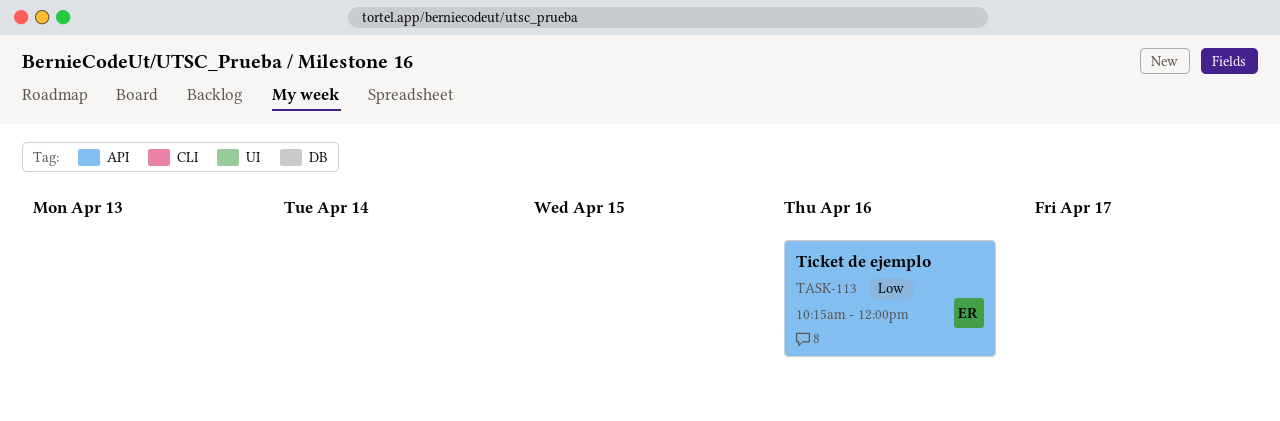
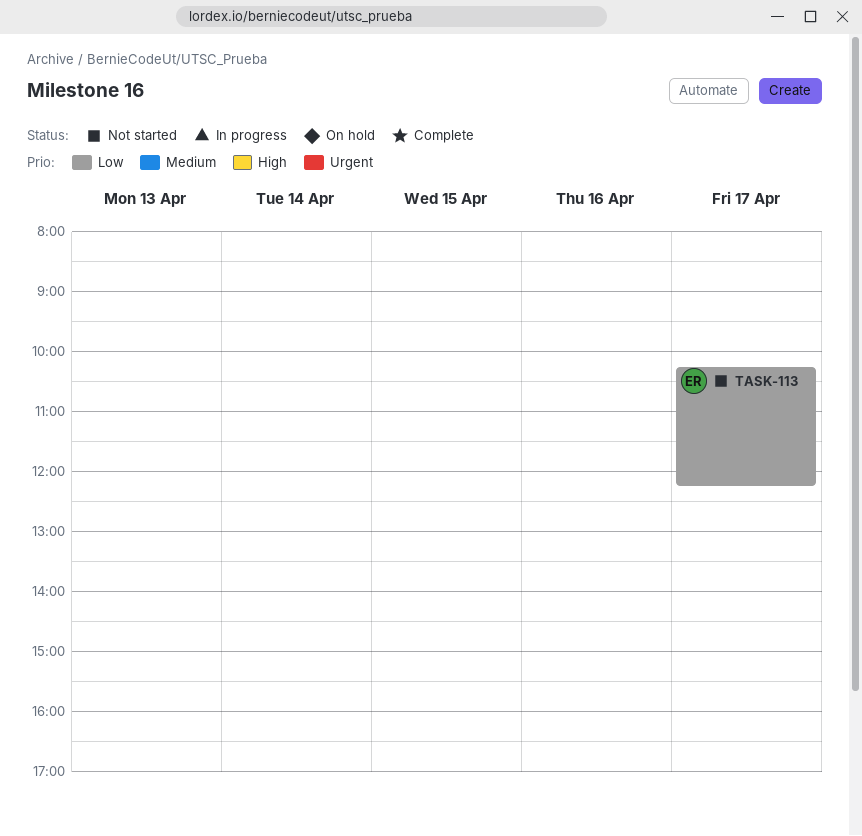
TASK-113, day: Apr 16 -> Apr 17
TASK-113, ends: 12:00 -> 12:15

